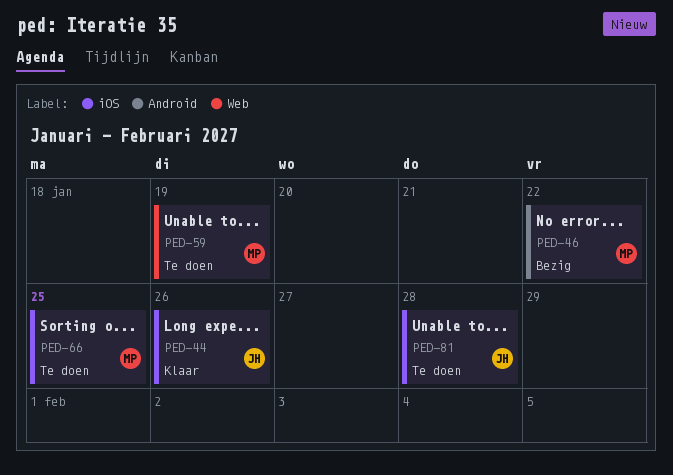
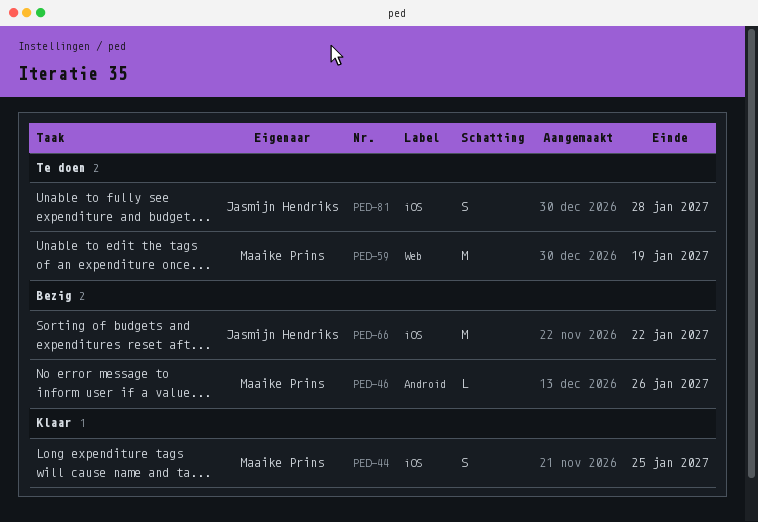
PED-44, owner: Jasmijn Hendriks -> Maaike Prins
PED-44, due: Jan 26 -> Jan 25
PED-46, due: Jan 22 -> Jan 26
PED-66, status: Te doen -> Bezig
PED-66, owner: Maaike Prins -> Jasmijn Hendriks
PED-66, due: Jan 25 -> Jan 22

